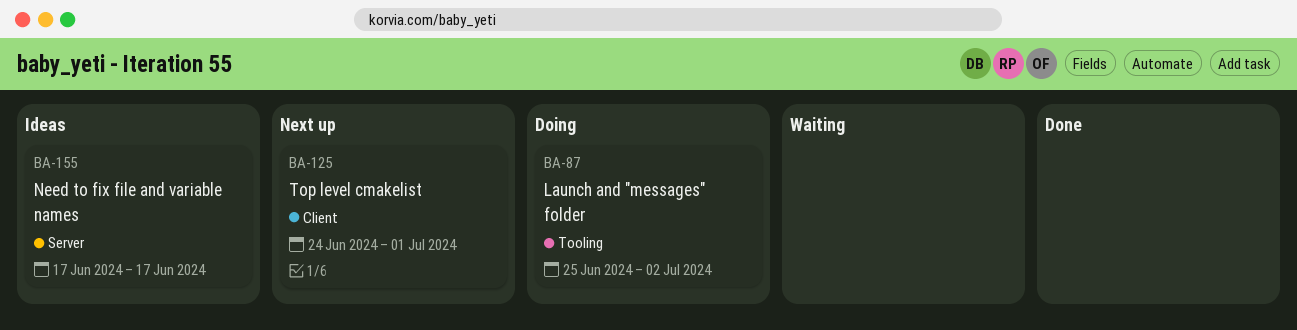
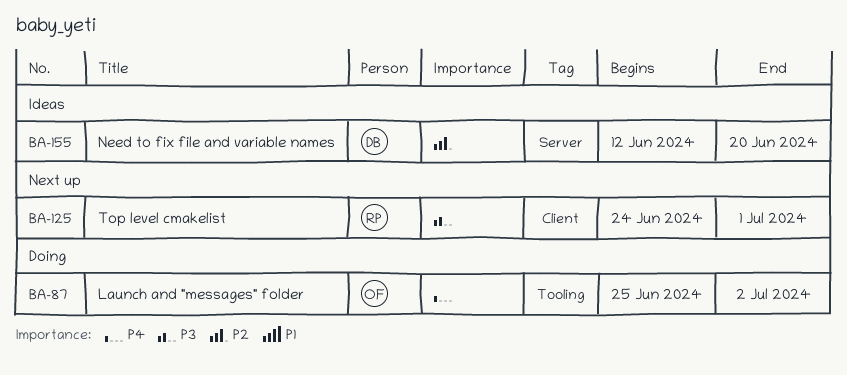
BA-155, start: Jun 17 -> Jun 12
BA-155, due: Jun 17 -> Jun 20

